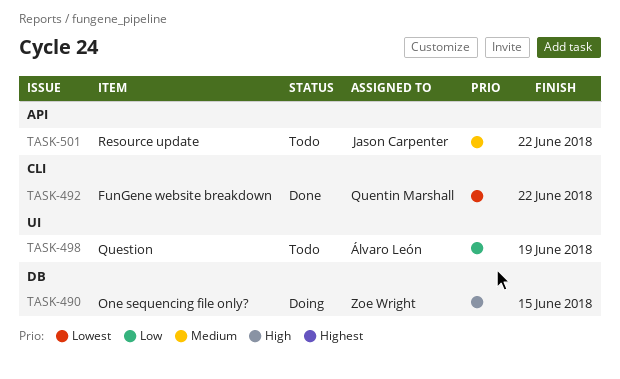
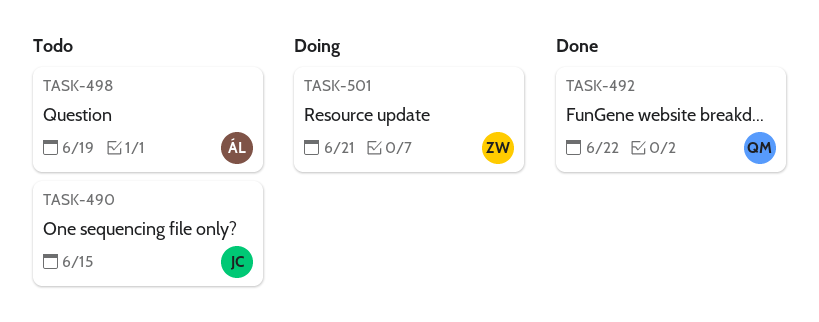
TASK-490, status: Doing -> Todo
TASK-490, owner: Zoe Wright -> Jason Carpenter
TASK-501, status: Todo -> Doing
TASK-501, owner: Jason Carpenter -> Zoe Wright
TASK-501, due: Jun 22 -> Jun 21

